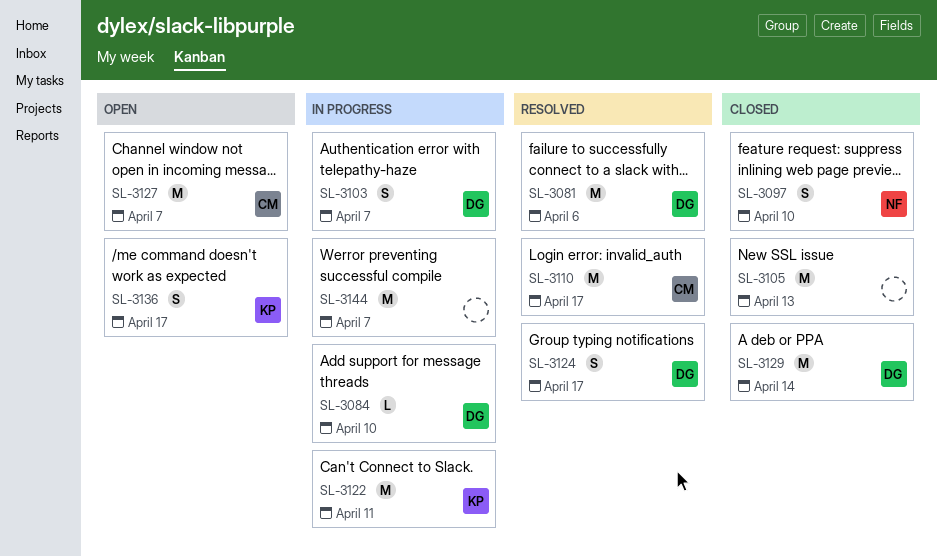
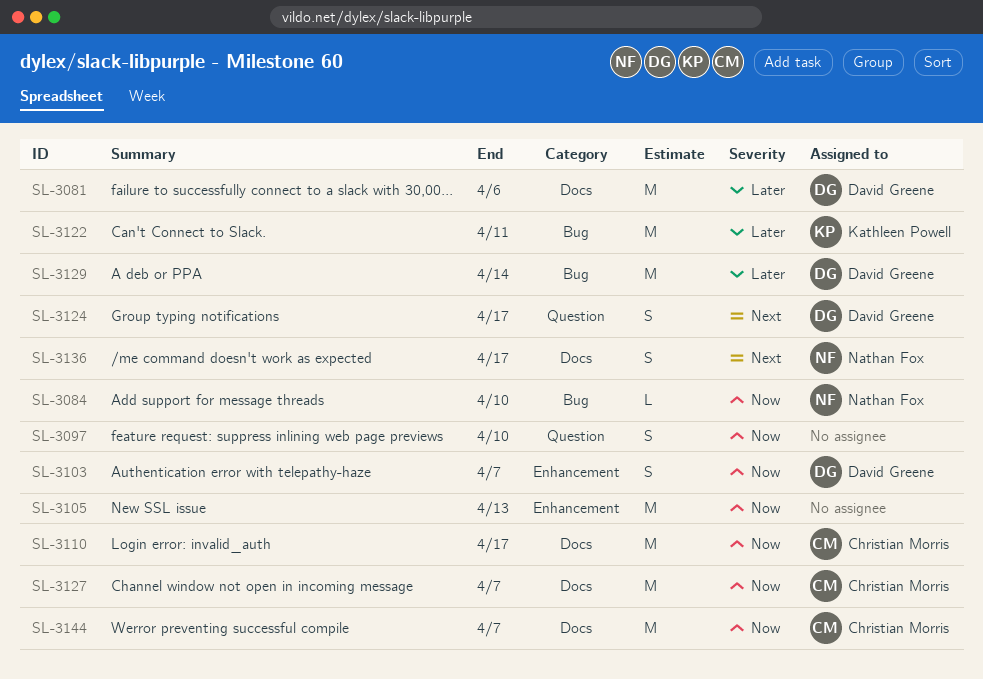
SL-3084, owner: David Greene -> Nathan Fox
SL-3097, owner: Nathan Fox -> none
SL-3136, owner: Kathleen Powell -> Nathan Fox
SL-3144, owner: none -> Christian Morris

